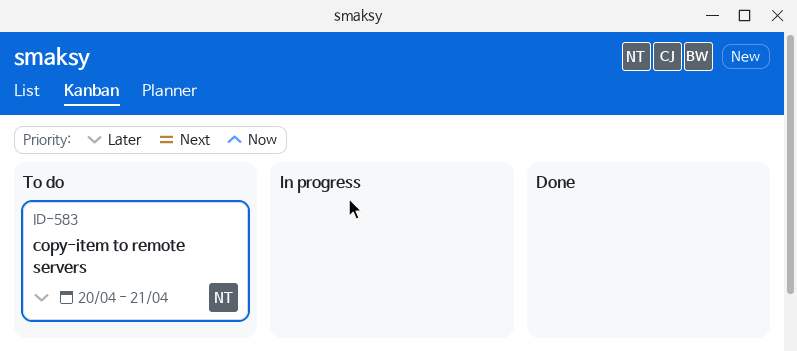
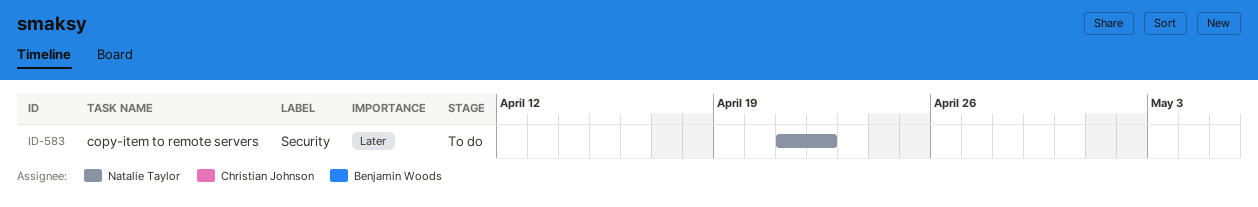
ID-583, start: Apr 20 -> Apr 21
ID-583, due: Apr 21 -> Apr 22

